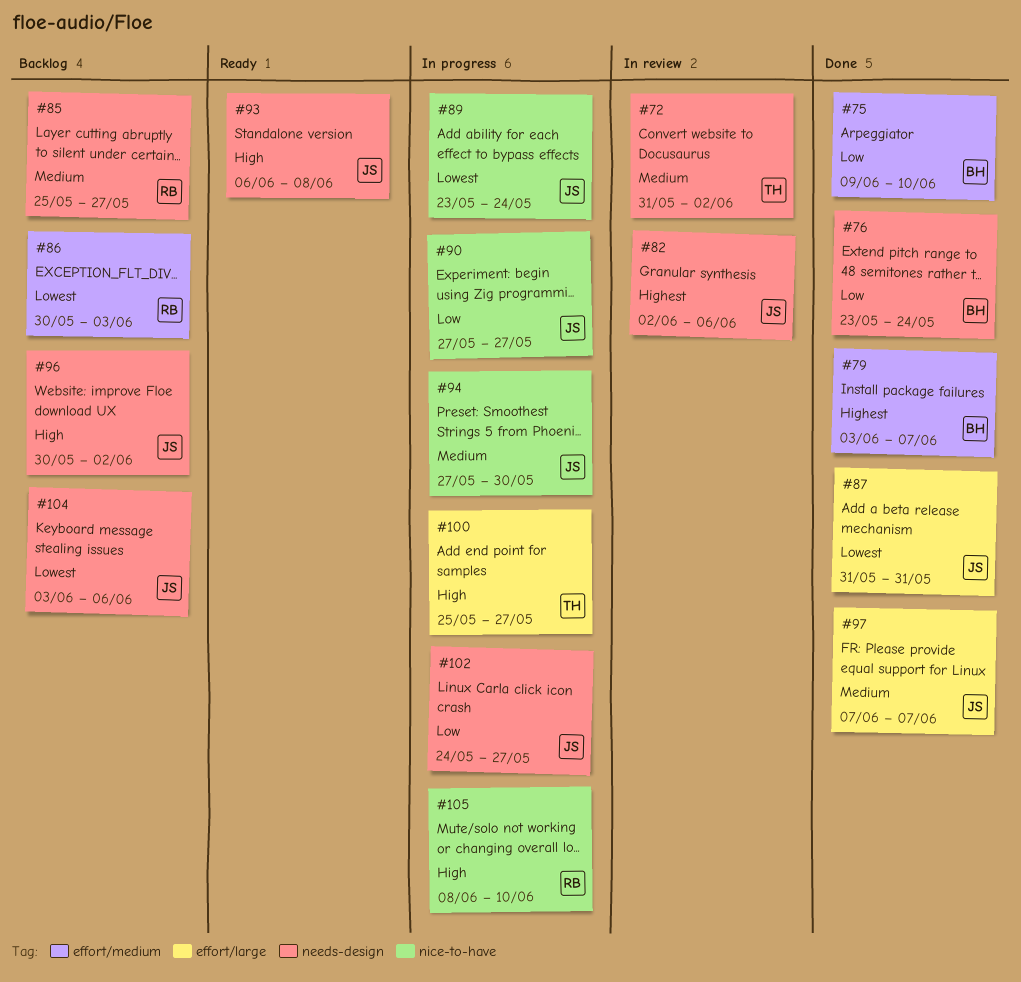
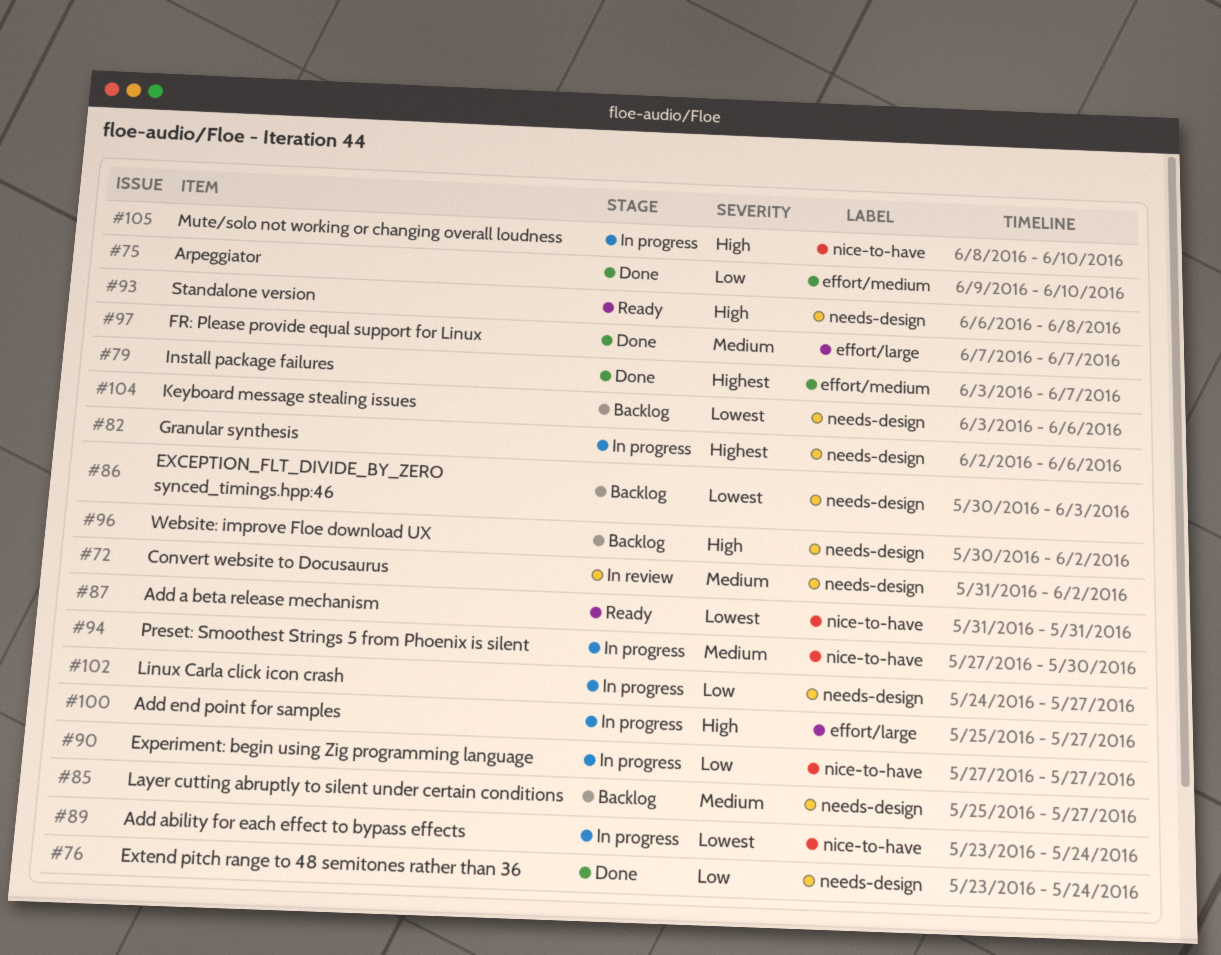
#82, status: In review -> In progress
#86, label: effort/medium -> needs-design
#87, status: Done -> Ready
#87, label: effort/large -> nice-to-have

